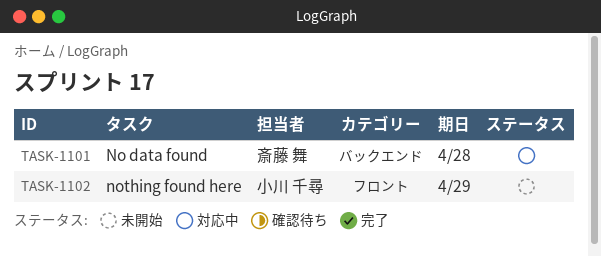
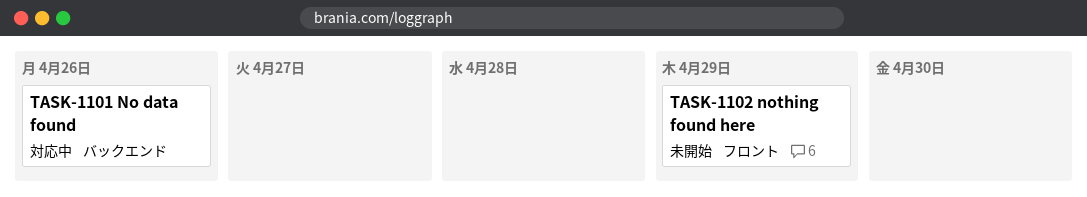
TASK-1101, due: Apr 28 -> Apr 26

